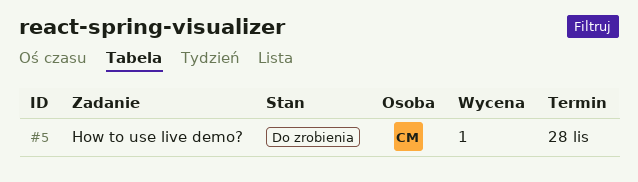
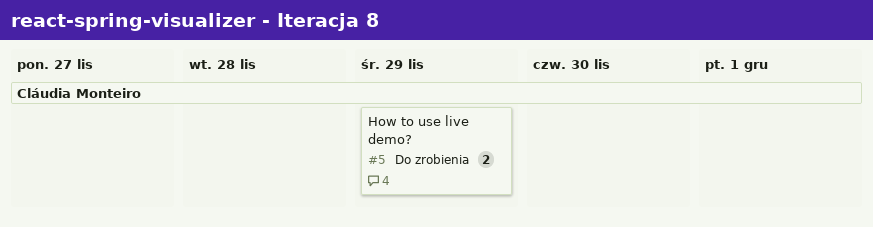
#5, estimate: 1 -> 2
#5, due: Nov 28 -> Nov 29

